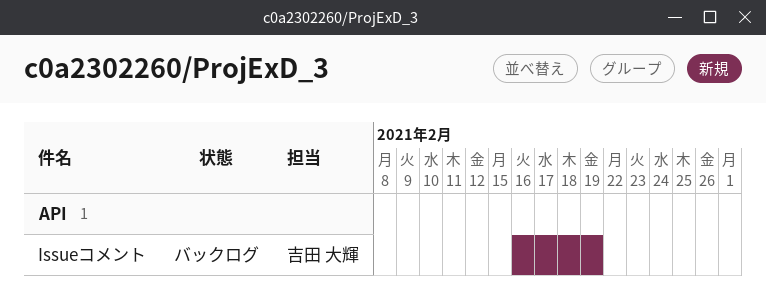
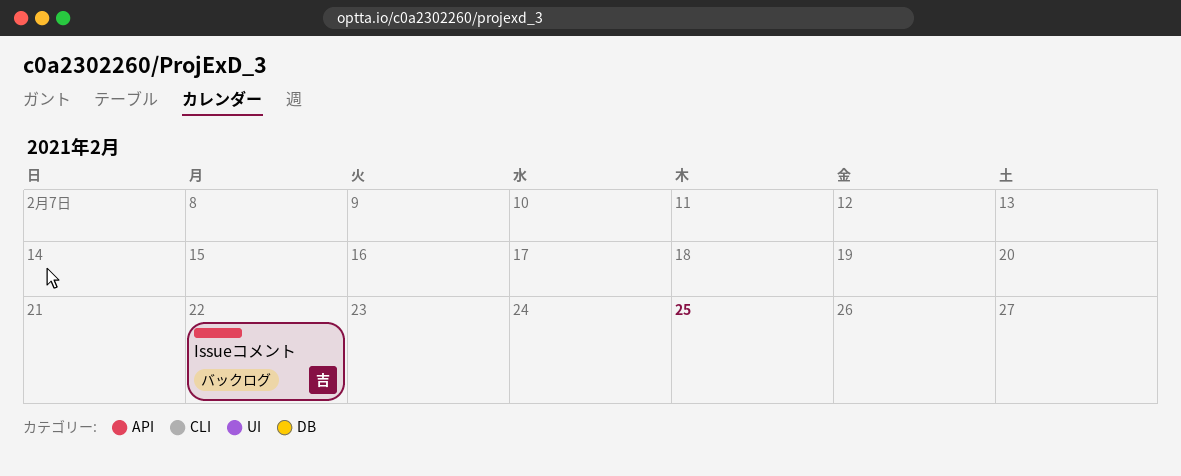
Issueコメント, due: Feb 19 -> Feb 22

